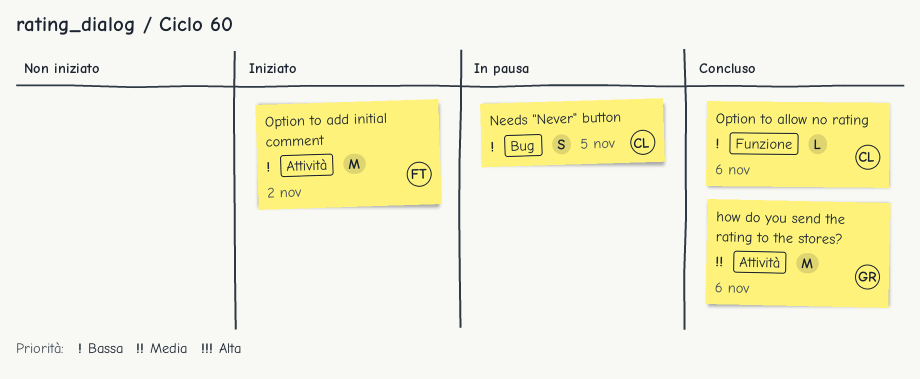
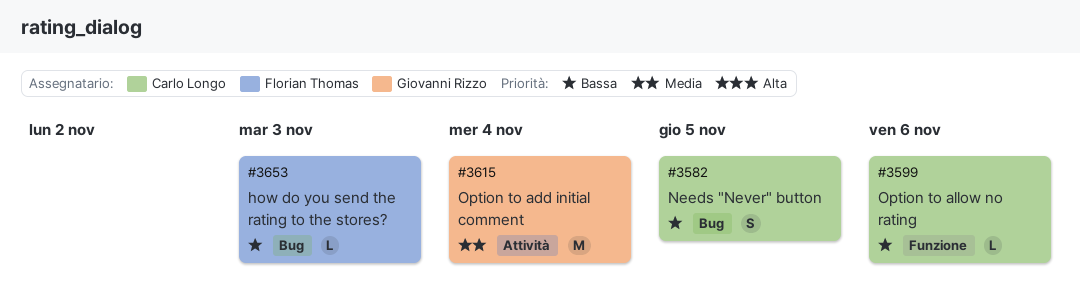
how do you send the rating to the stores?, owner: Giovanni Rizzo -> Florian Thomas
how do you send the rating to the stores?, priority: Media -> Bassa
how do you send the rating to the stores?, label: Attività -> Bug
how do you send the rating to the stores?, estimate: M -> L
how do you send the rating to the stores?, due: Nov 6 -> Nov 3
Option to add initial comment, owner: Florian Thomas -> Giovanni Rizzo
Option to add initial comment, priority: Bassa -> Media
Option to add initial comment, due: Nov 2 -> Nov 4

